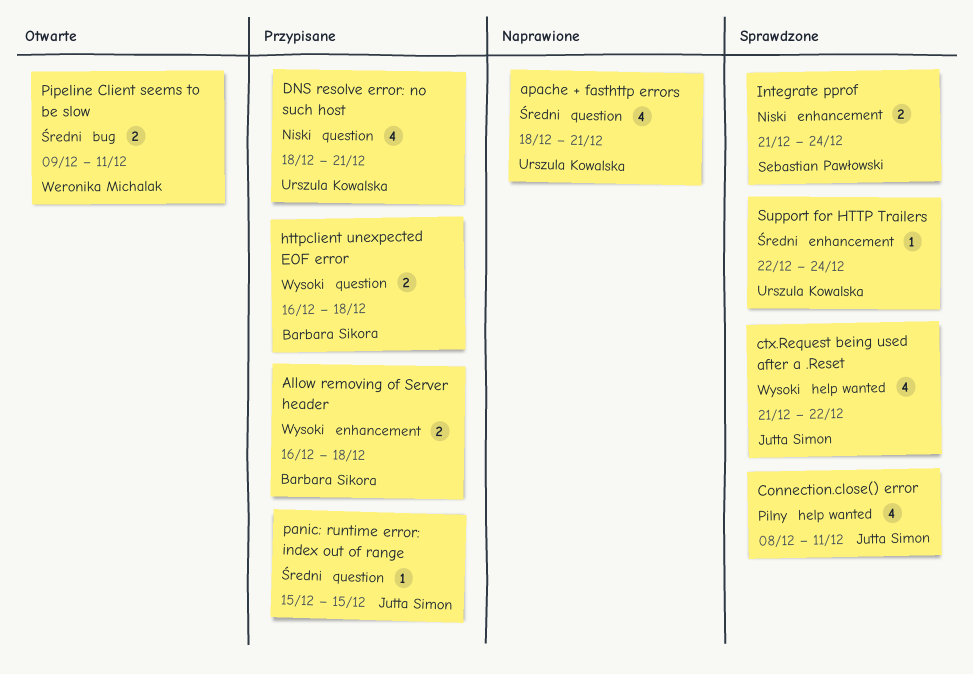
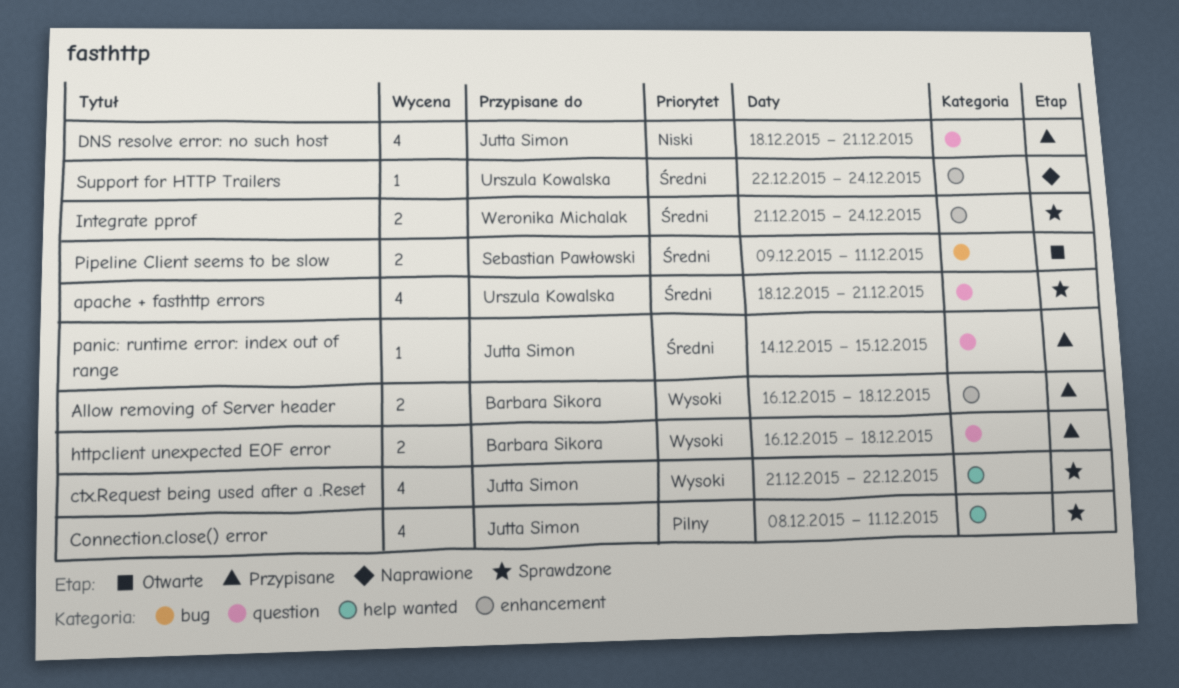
apache + fasthttp errors, status: Naprawione -> Sprawdzone
DNS resolve error: no such host, owner: Urszula Kowalska -> Jutta Simon
Integrate pprof, owner: Sebastian Pawłowski -> Weronika Michalak
Integrate pprof, priority: Niski -> Średni
panic: runtime error: index out of range, start: Dec 15 -> Dec 14
Pipeline Client seems to be slow, owner: Weronika Michalak -> Sebastian Pawłowski
Support for HTTP Trailers, status: Sprawdzone -> Naprawione

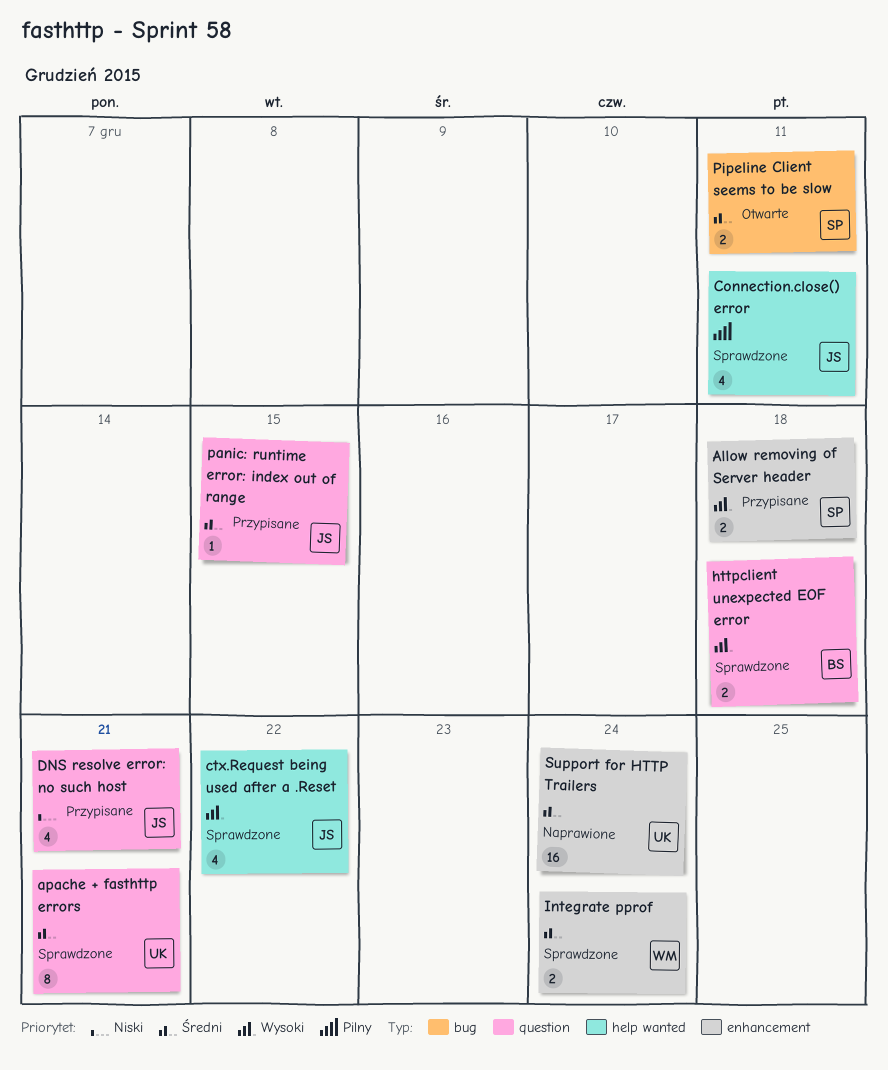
Allow removing of Server header, owner: Barbara Sikora -> Sebastian Pawłowski
apache + fasthttp errors, estimate: 4 -> 8
httpclient unexpected EOF error, status: Przypisane -> Sprawdzone
Support for HTTP Trailers, estimate: 1 -> 16

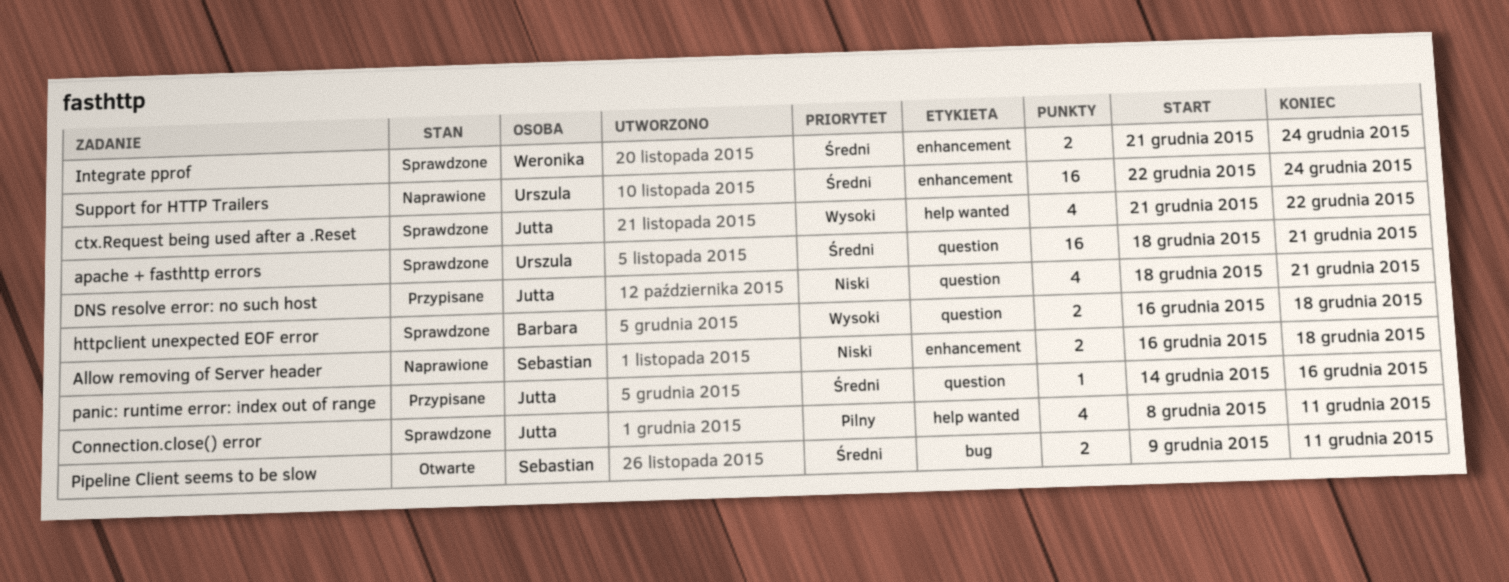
Allow removing of Server header, status: Przypisane -> Naprawione
Allow removing of Server header, priority: Wysoki -> Niski
apache + fasthttp errors, estimate: 8 -> 16
panic: runtime error: index out of range, due: Dec 15 -> Dec 16

